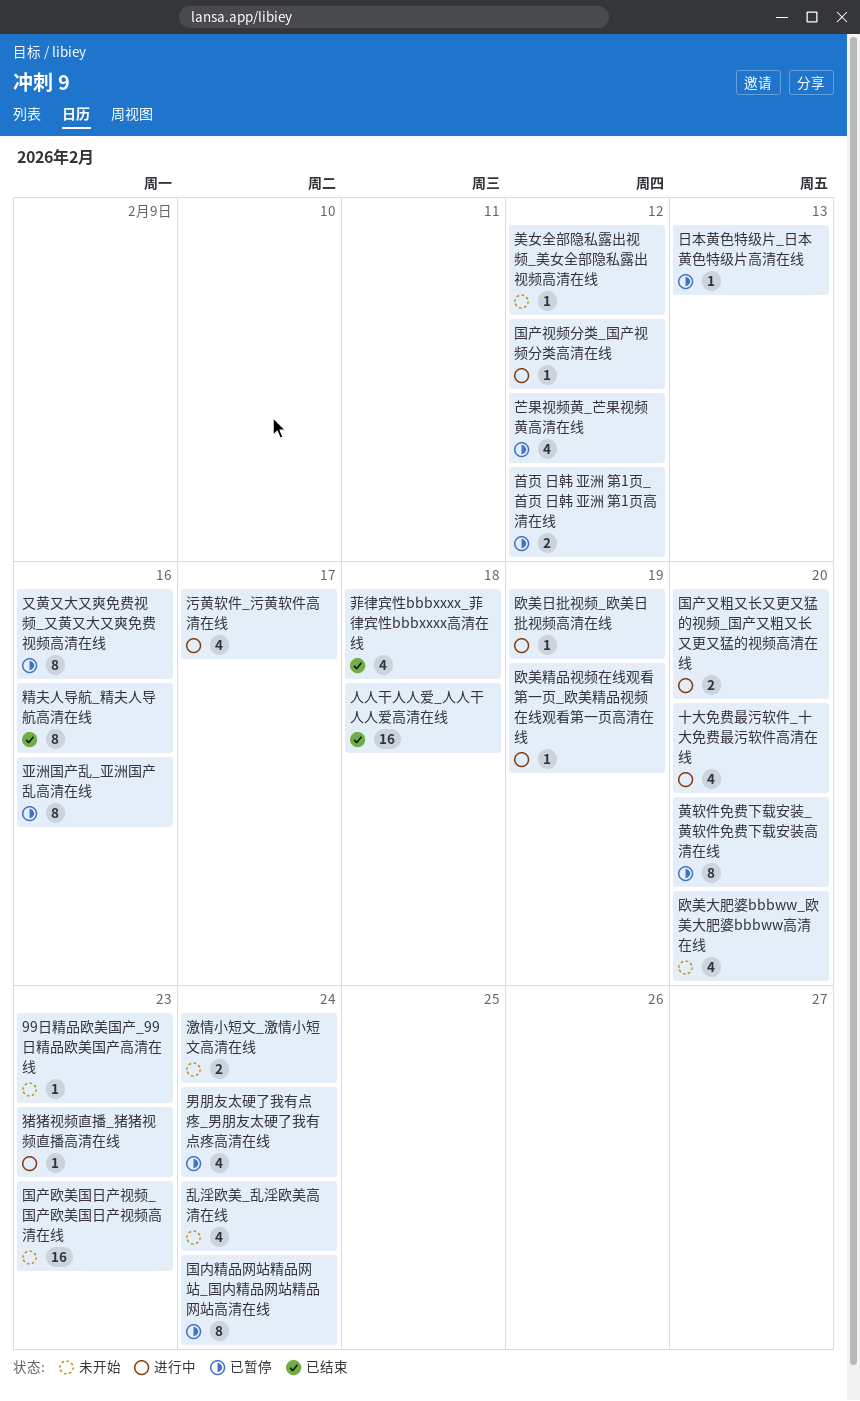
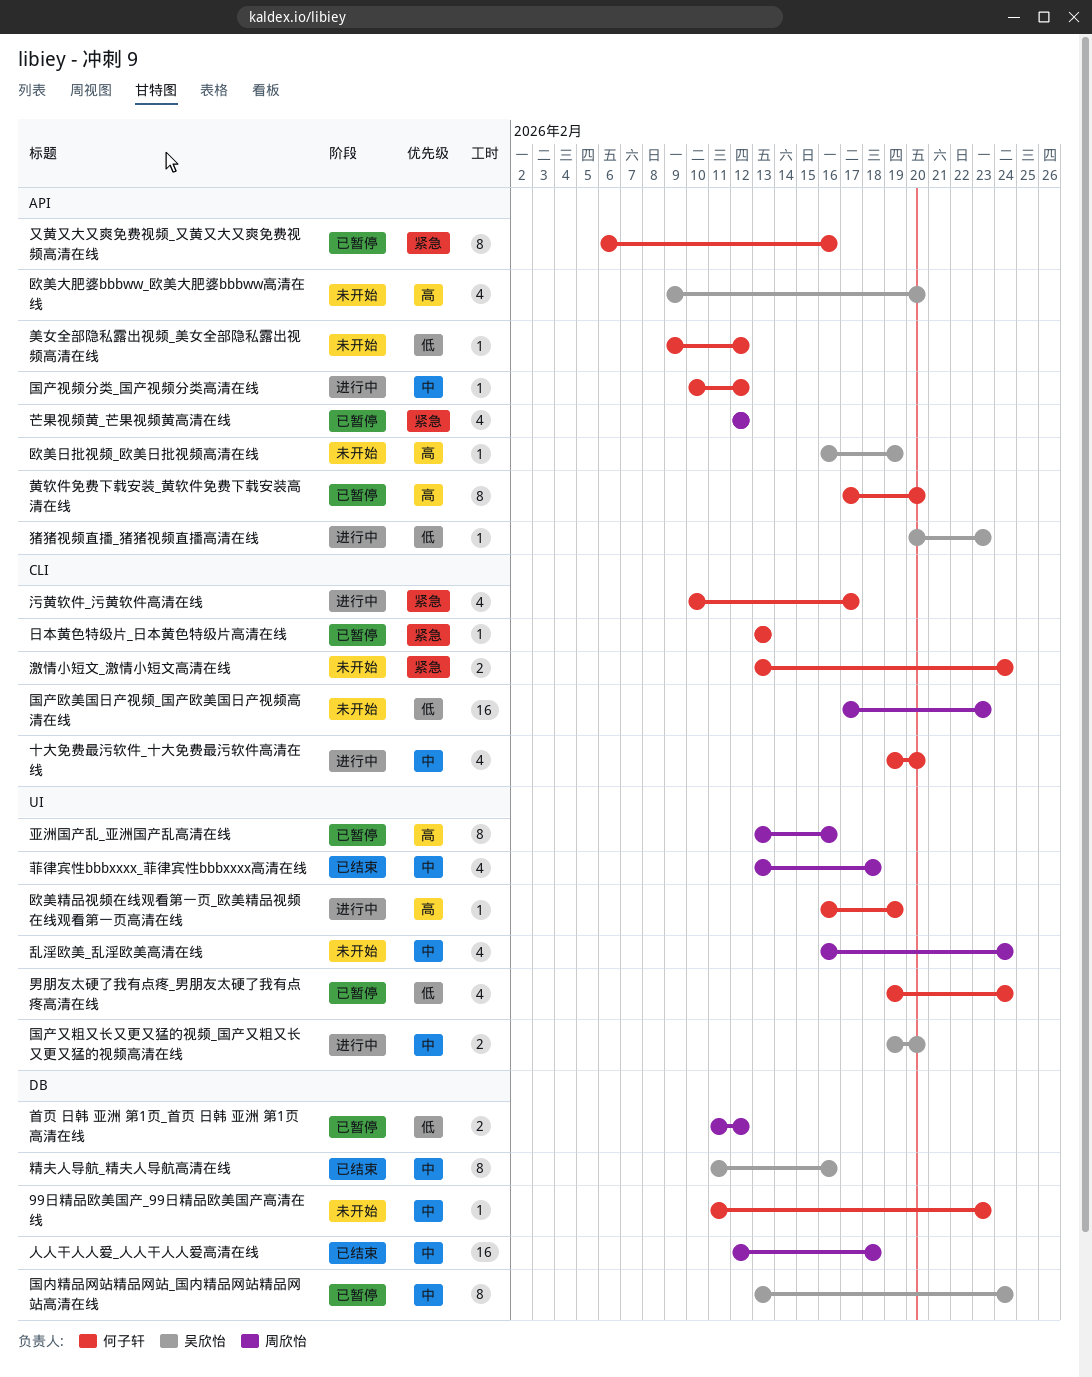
欧美日批视频_欧美日批视频高清在线, status: 进行中 -> 未开始

